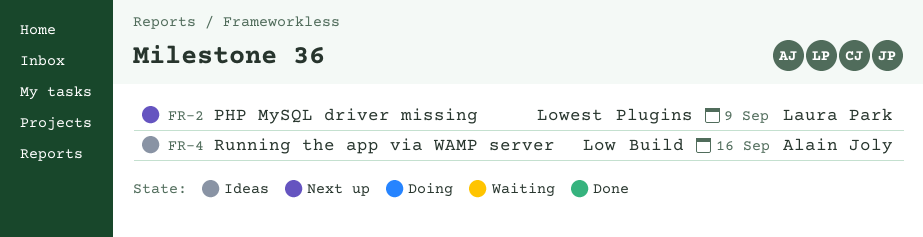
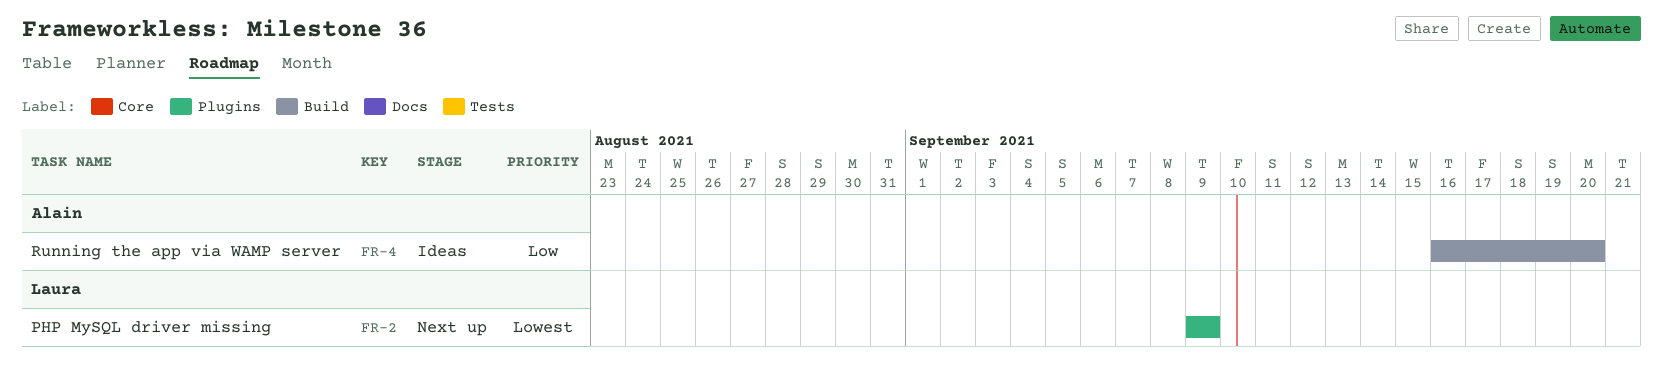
FR-4, due: Sep 16 -> Sep 20

